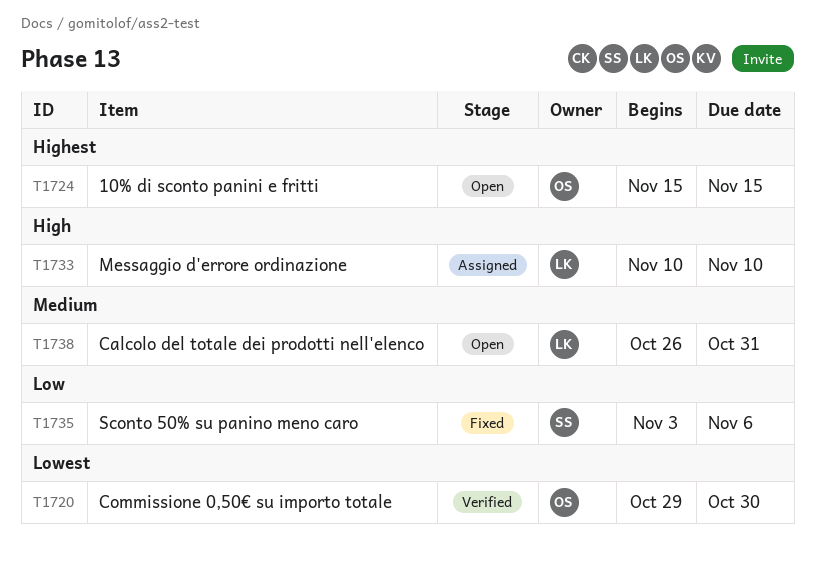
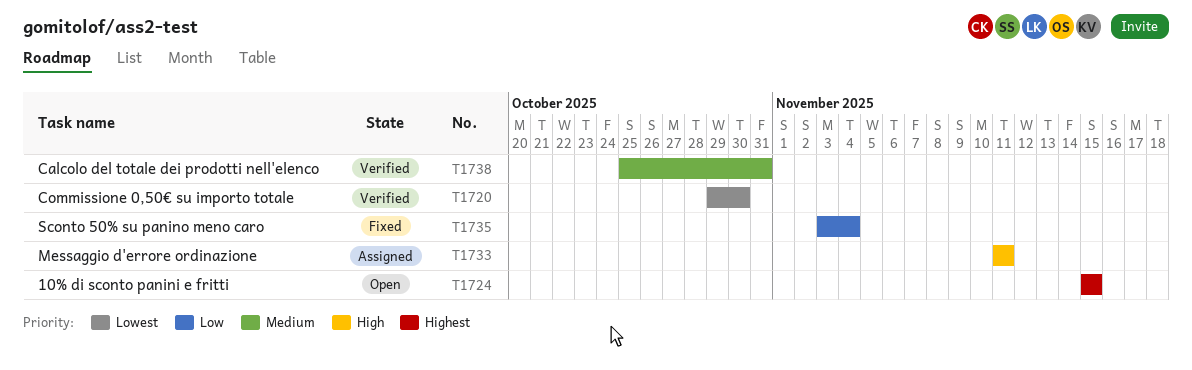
T1733, start: Nov 10 -> Nov 11
T1733, due: Nov 10 -> Nov 11
T1735, due: Nov 6 -> Nov 4
T1738, status: Open -> Verified
T1738, start: Oct 26 -> Oct 25

